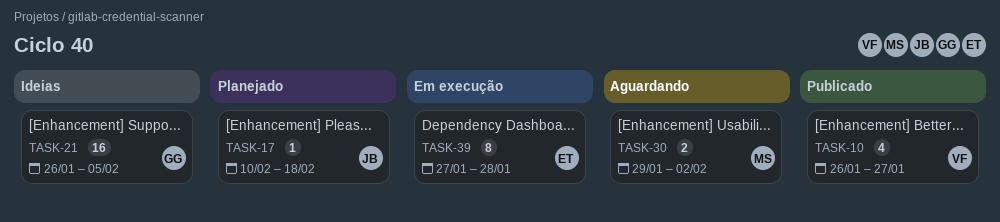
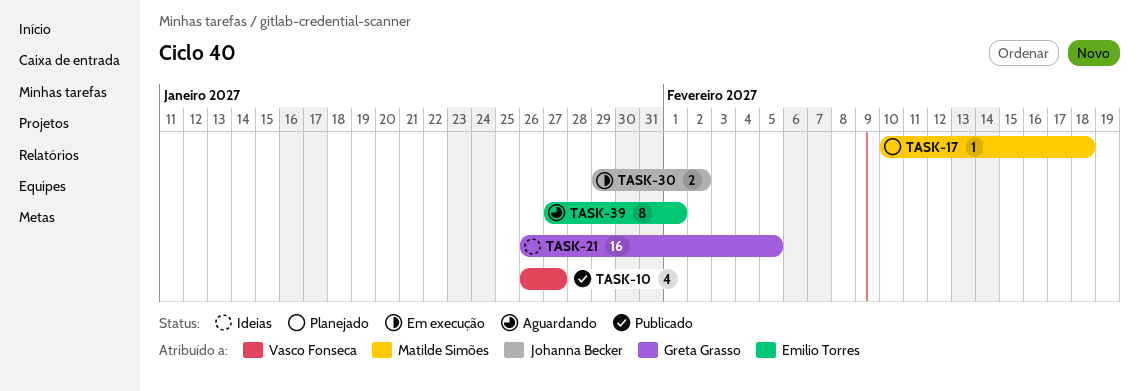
TASK-17, owner: Johanna Becker -> Matilde Simões
TASK-30, status: Aguardando -> Em execução
TASK-30, owner: Matilde Simões -> Johanna Becker
TASK-39, status: Em execução -> Aguardando
TASK-39, due: Jan 28 -> Feb 1

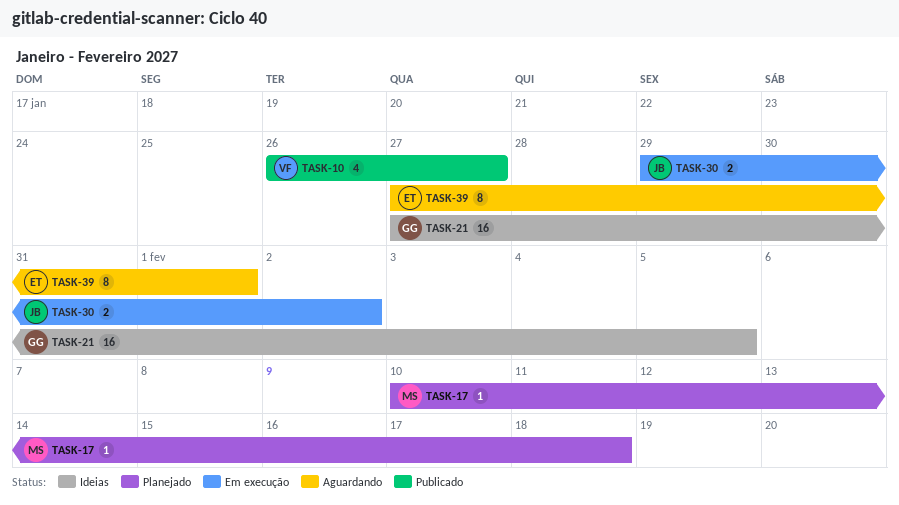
TASK-21, start: Jan 26 -> Jan 27

